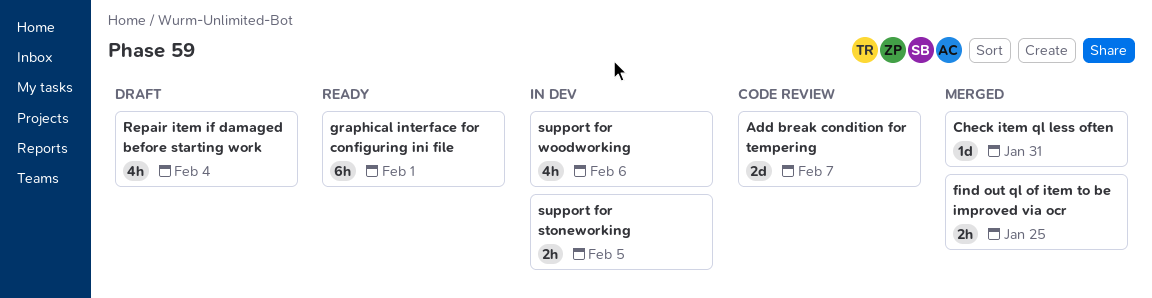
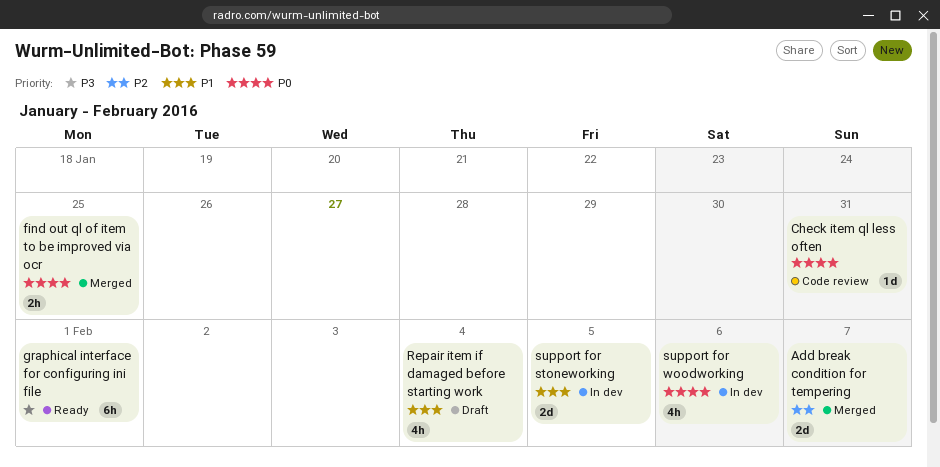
Add break condition for tempering, status: Code review -> Merged
Check item ql less often, status: Merged -> Code review
support for stoneworking, estimate: 2h -> 2d

